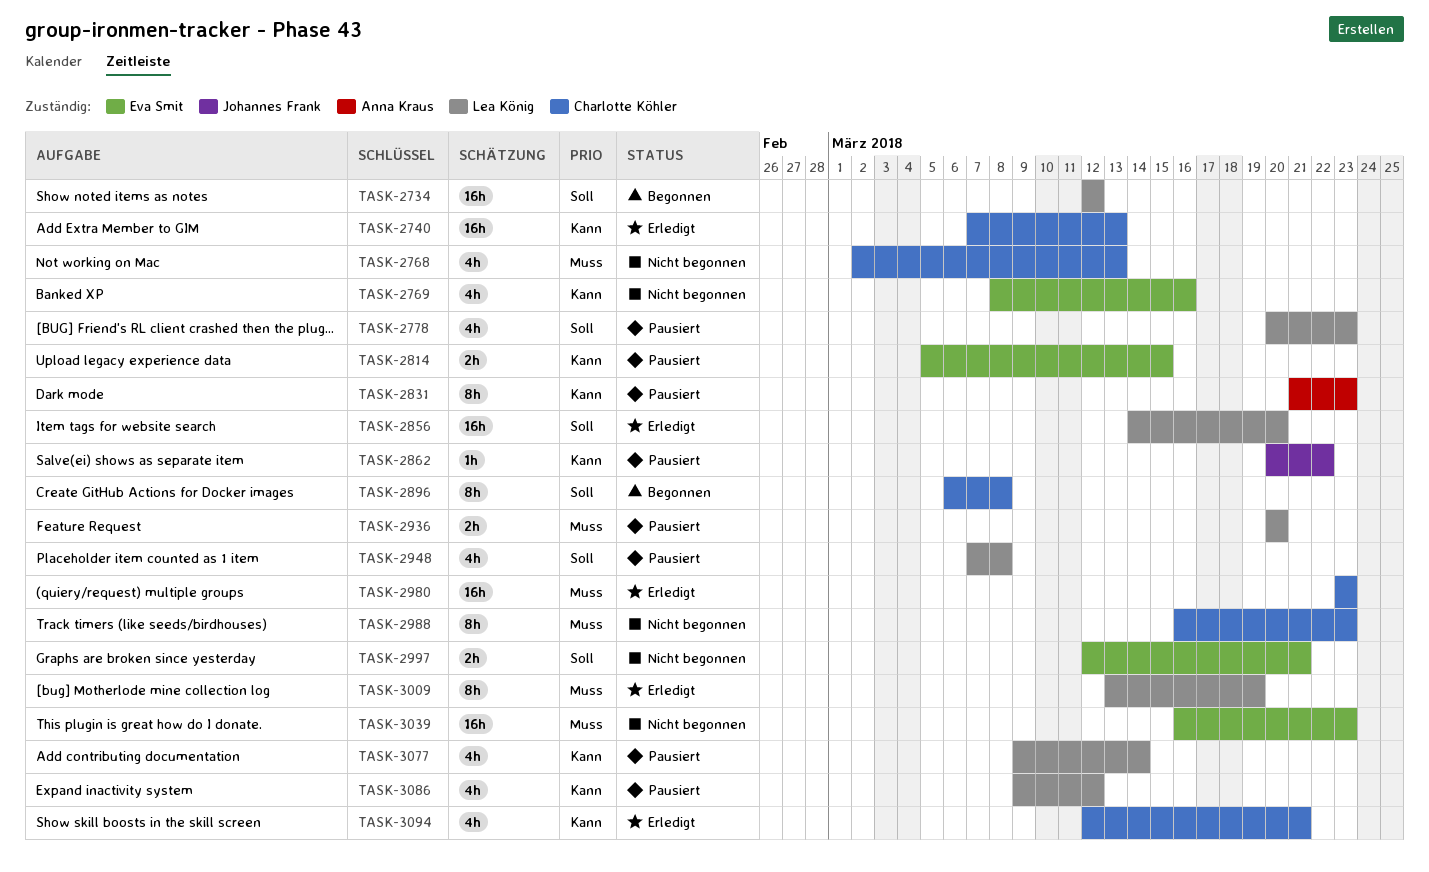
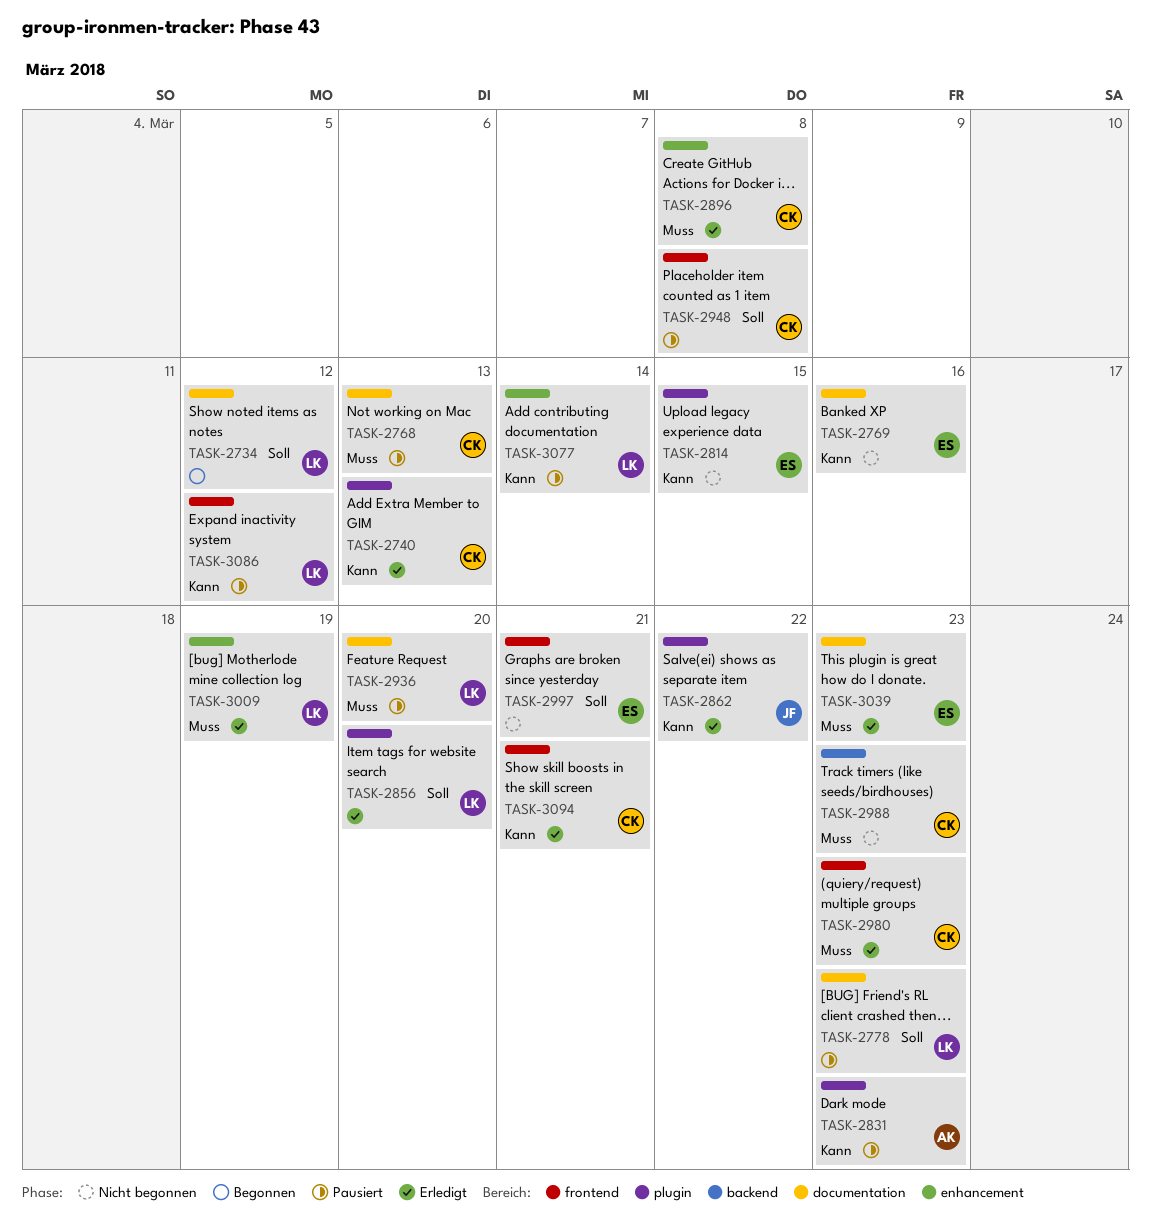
TASK-2768, status: Nicht begonnen -> Pausiert
TASK-2814, status: Pausiert -> Nicht begonnen
TASK-2862, status: Pausiert -> Erledigt
TASK-2896, status: Begonnen -> Erledigt
TASK-2896, priority: Soll -> Muss
TASK-2948, owner: Lea König -> Charlotte Köhler
TASK-3039, status: Nicht begonnen -> Erledigt

